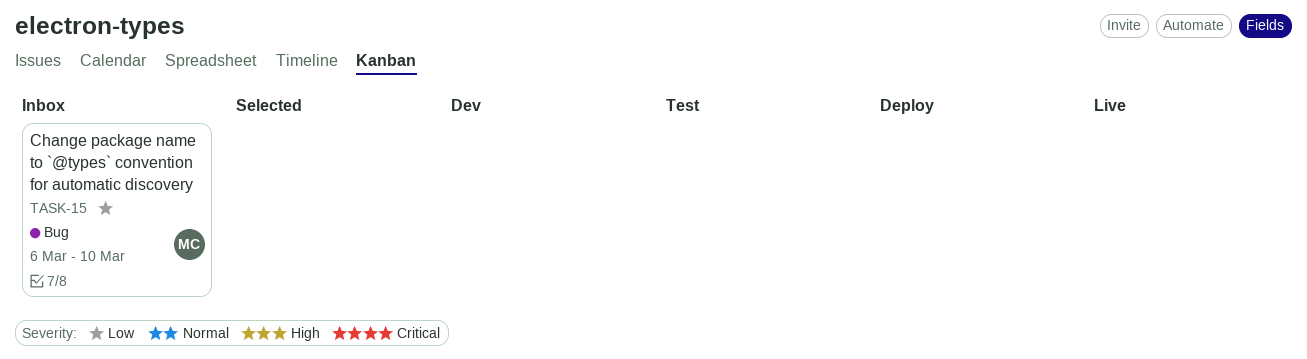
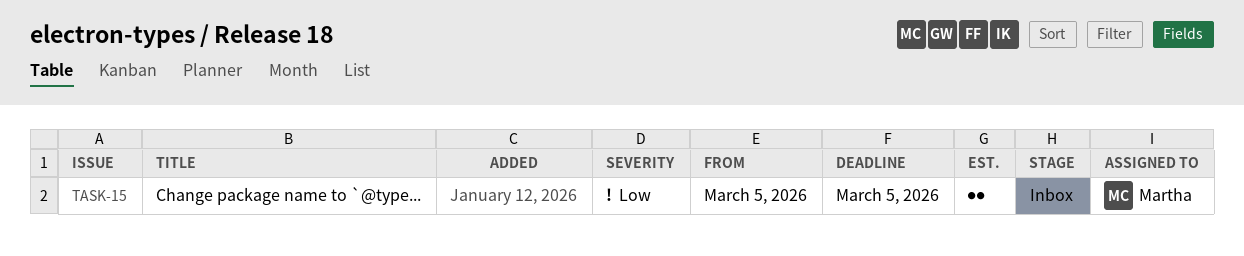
TASK-15, start: Mar 6 -> Mar 5
TASK-15, due: Mar 10 -> Mar 5

